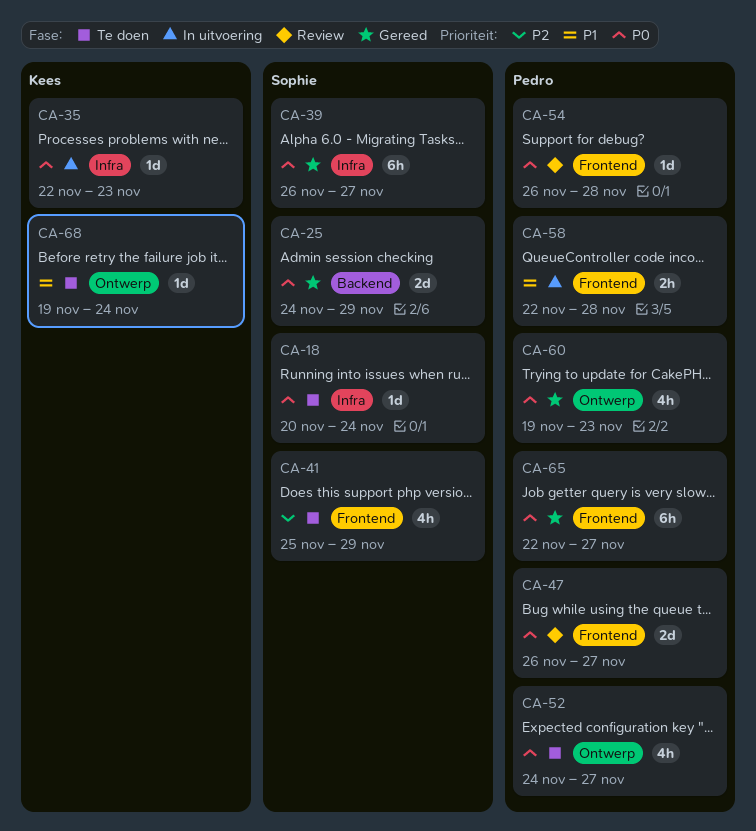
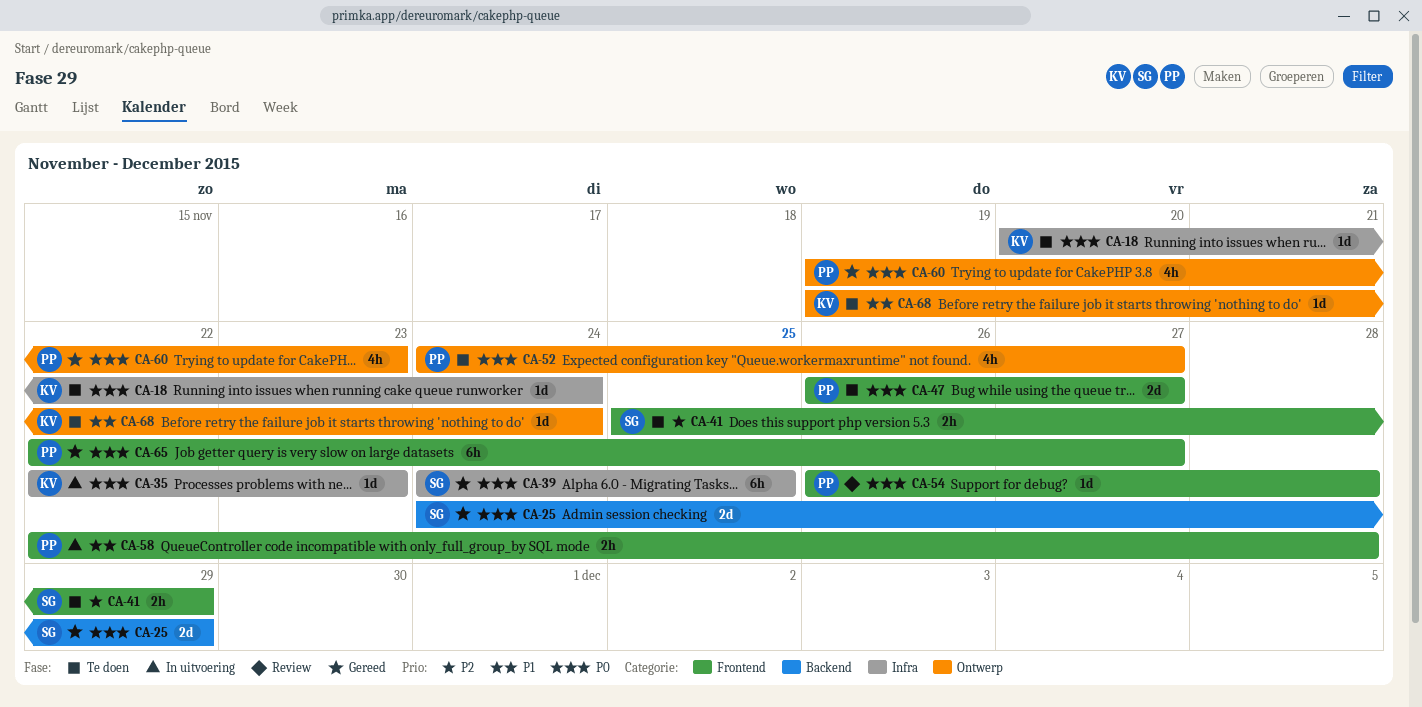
CA-18, owner: Sophie -> Kees
CA-39, start: Nov 26 -> Nov 24
CA-39, due: Nov 27 -> Nov 25
CA-41, estimate: 4h -> 2h
CA-47, status: Review -> Te doen

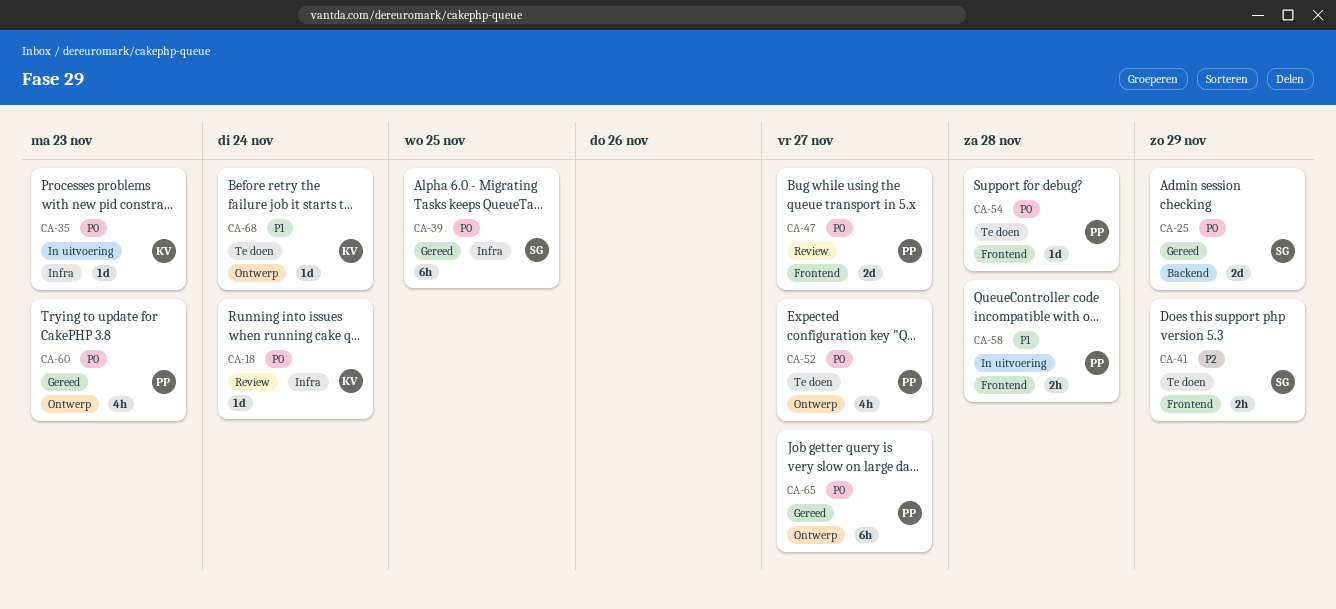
CA-18, status: Te doen -> Review
CA-47, status: Te doen -> Review
CA-54, status: Review -> Te doen
CA-65, label: Frontend -> Ontwerp

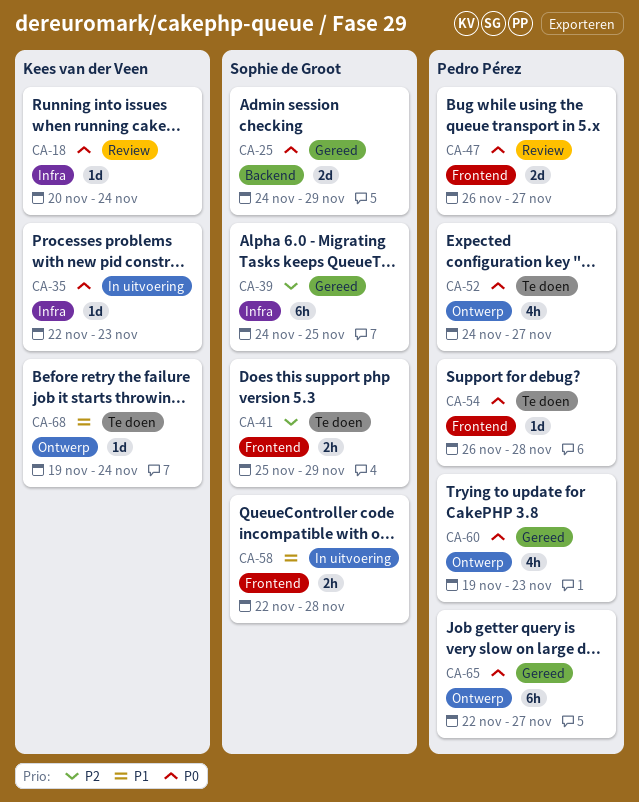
CA-39, priority: P0 -> P2
CA-58, owner: Pedro Pérez -> Sophie de Groot

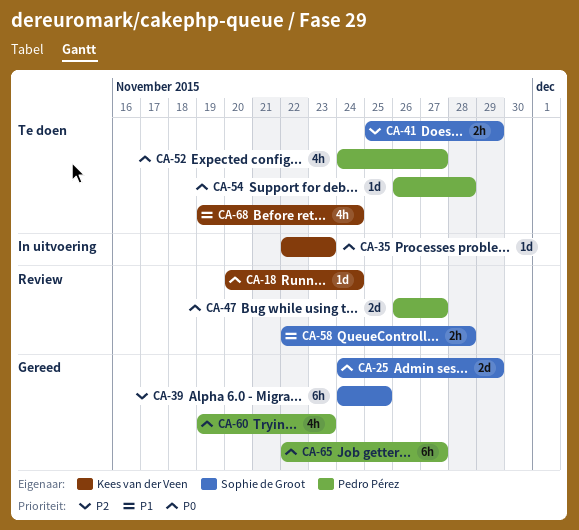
CA-58, status: In uitvoering -> Review
CA-68, estimate: 1d -> 4h

